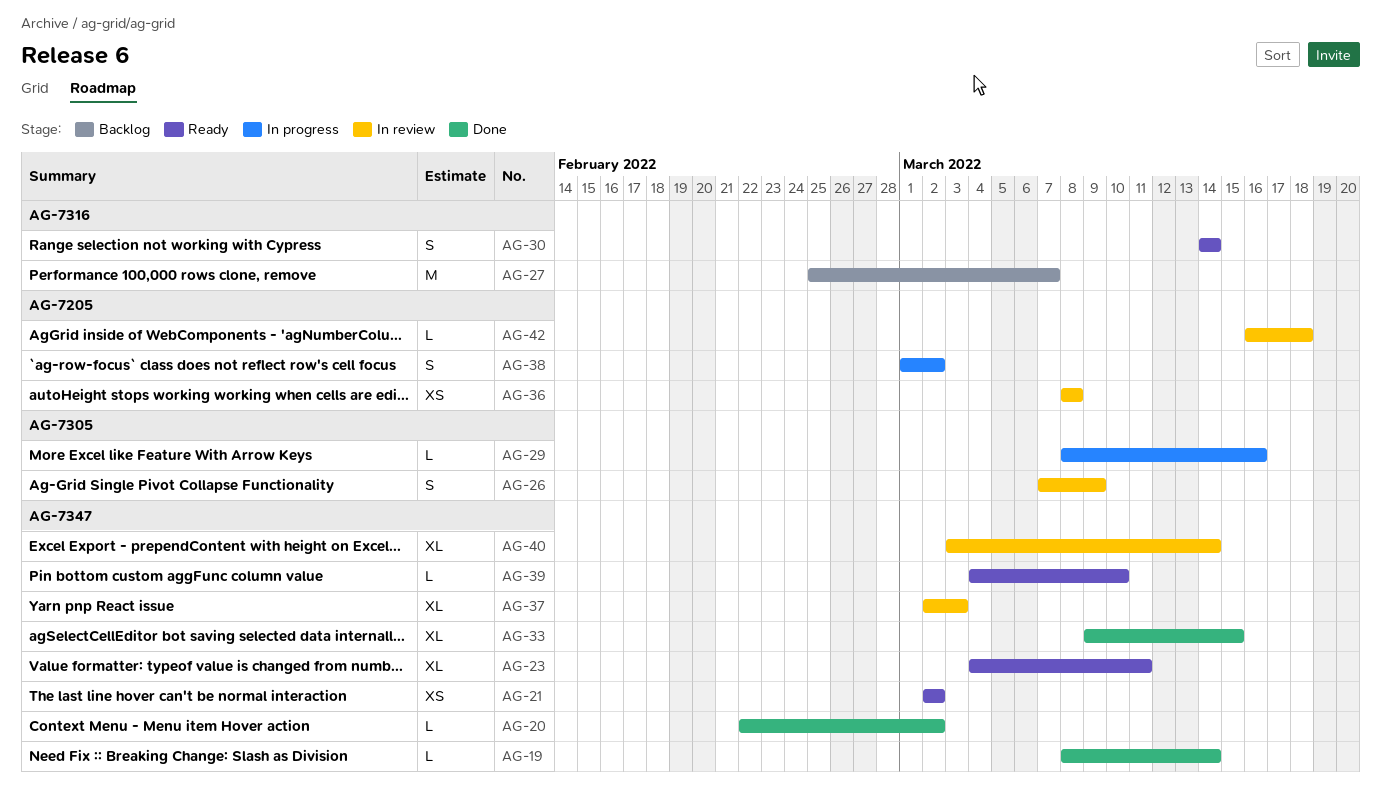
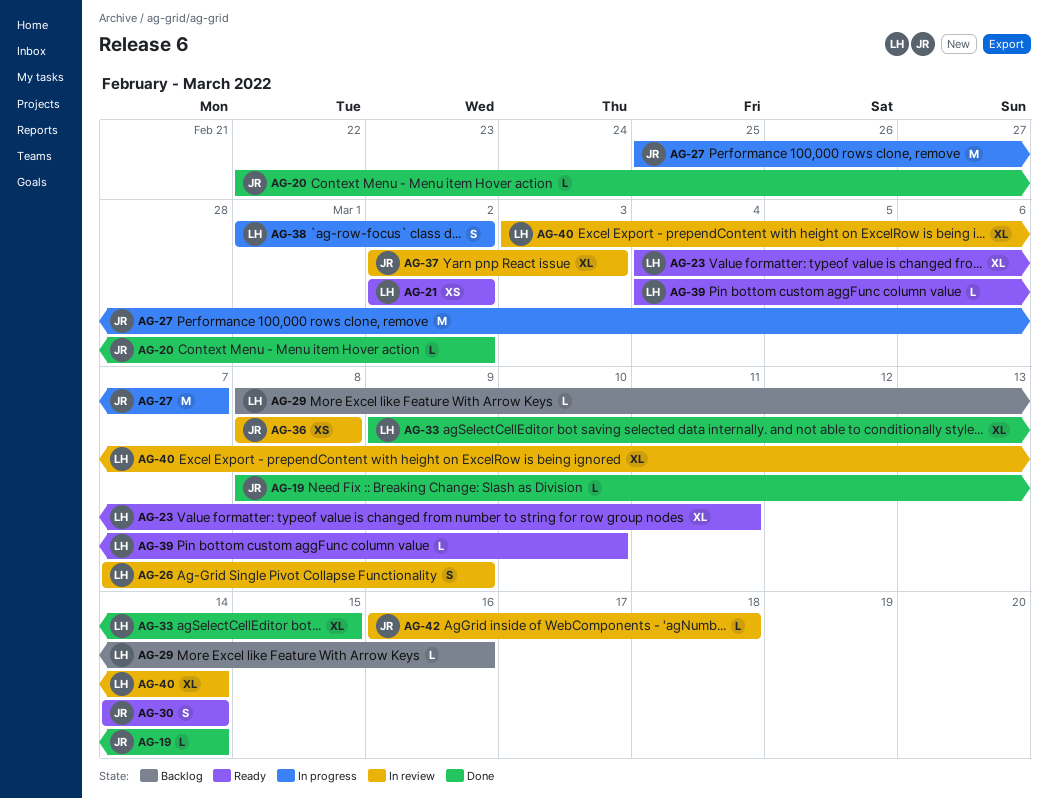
AG-27, status: Backlog -> In progress
AG-29, status: In progress -> Backlog

